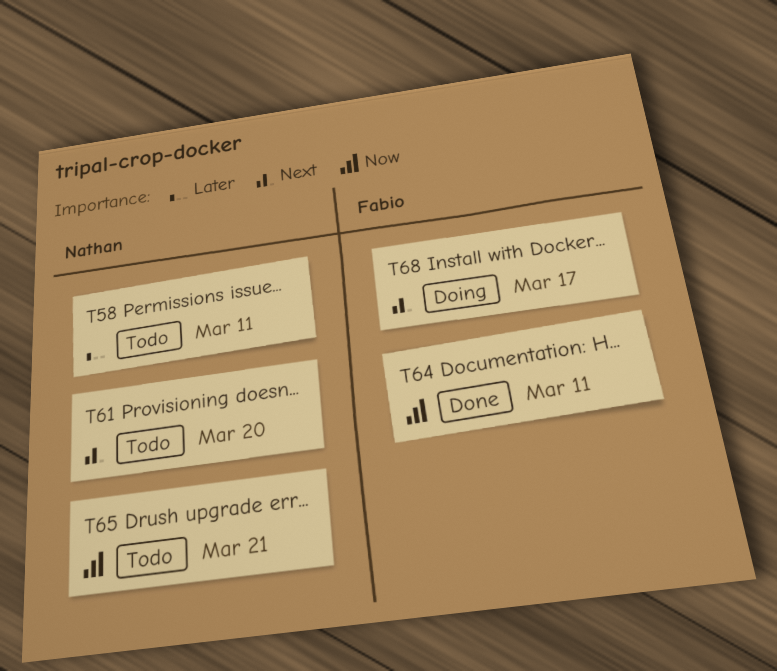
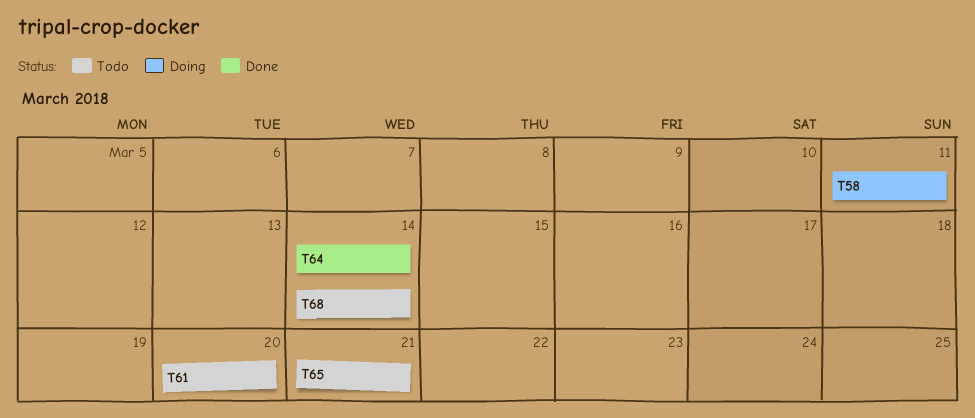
T58, status: Todo -> Doing
T64, due: Mar 11 -> Mar 14
T68, status: Doing -> Todo
T68, due: Mar 17 -> Mar 14

